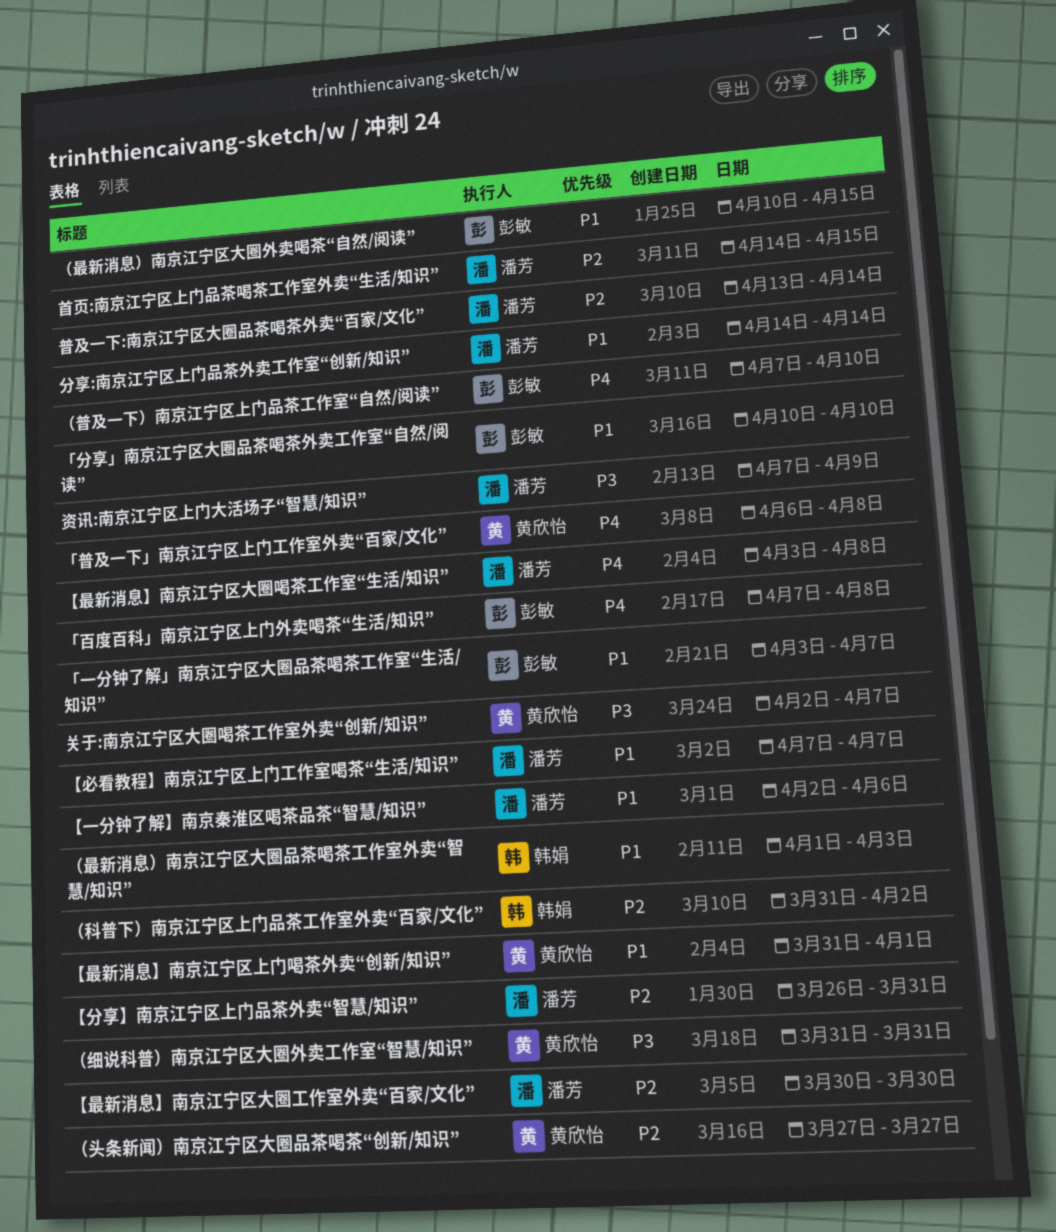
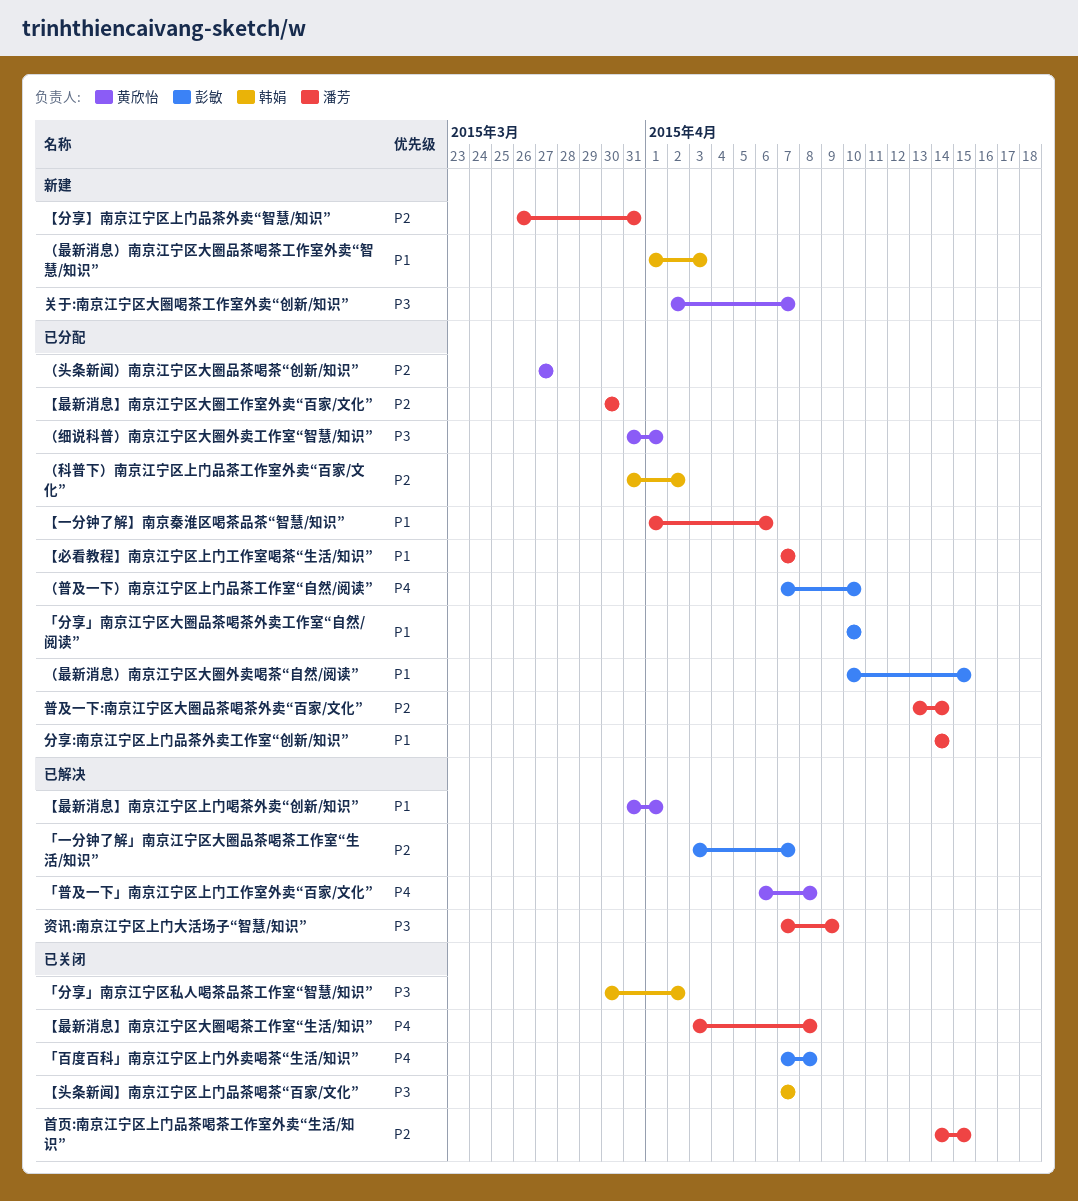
「一分钟了解」南京江宁区大圈品茶喝茶工作室“生活/知识”, priority: P1 -> P2
「分享」南京江宁区私人喝茶品茶工作室“智慧/知识”: none -> present
【一分钟了解】南京秦淮区喝茶品茶“智慧/知识”, start: Apr 2 -> Apr 1
【头条新闻】南京江宁区上门品茶喝茶“百家/文化”: none -> present
（细说科普）南京江宁区大圈外卖工作室“智慧/知识”, due: Mar 31 -> Apr 1

